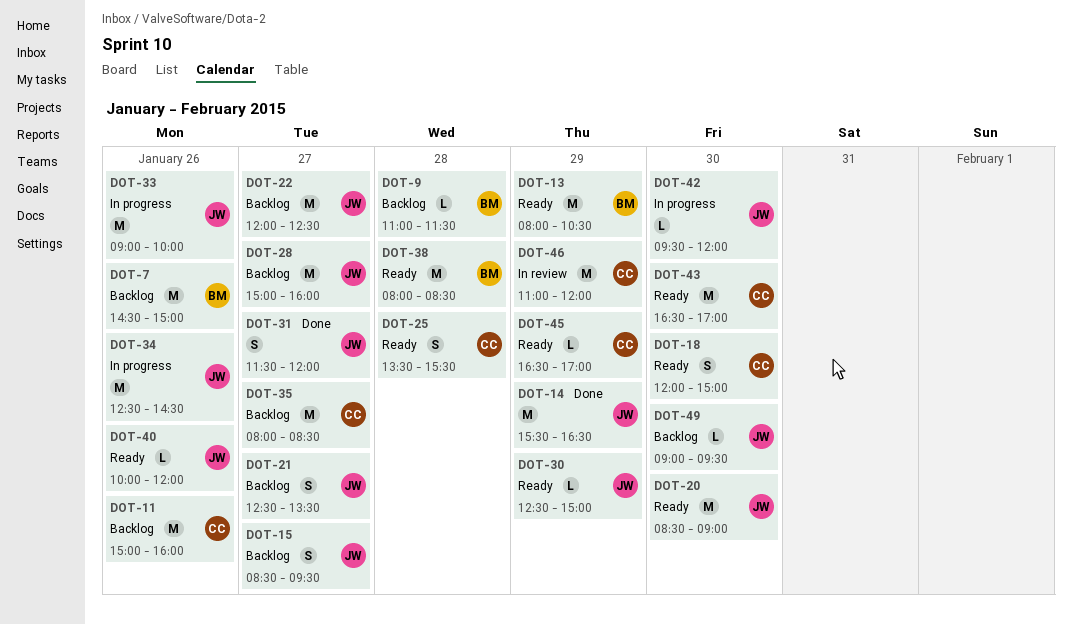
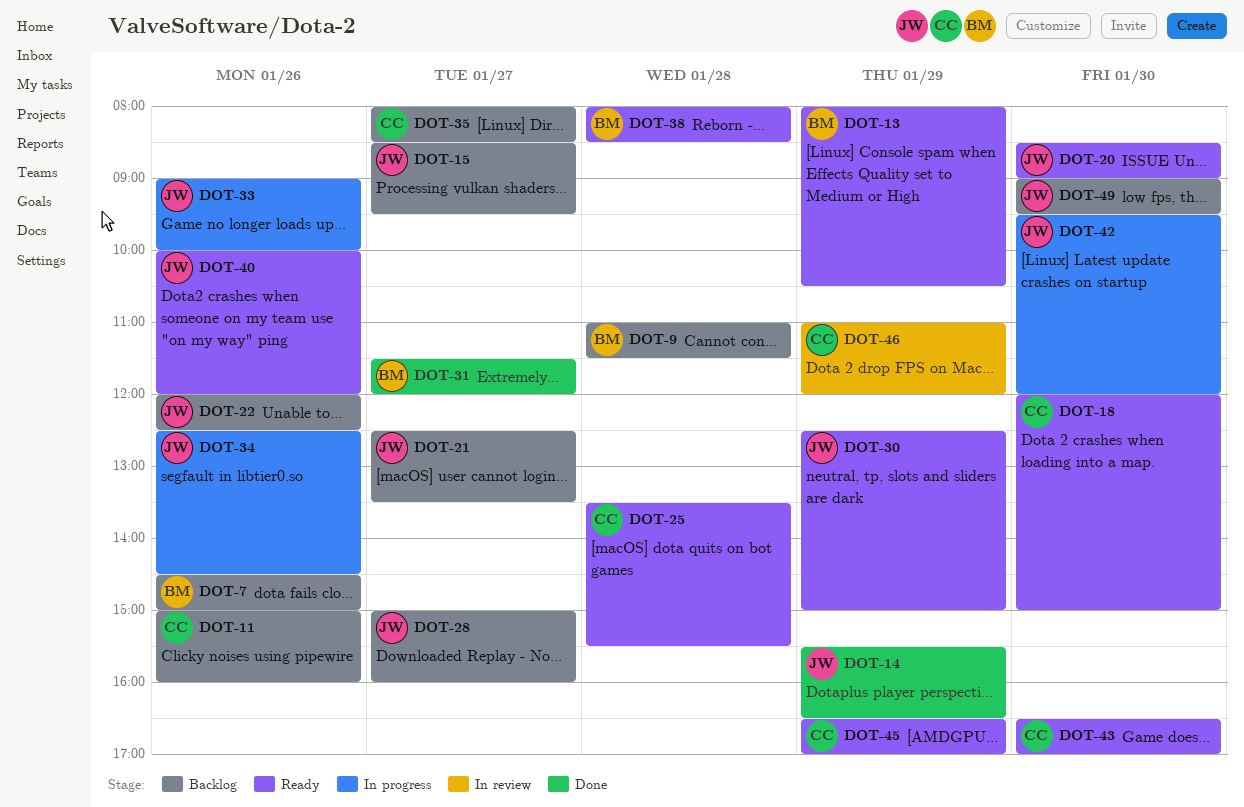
DOT-22, day: Jan 27 -> Jan 26
DOT-31, owner: JW -> BM

